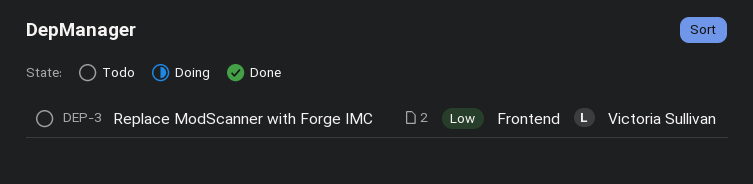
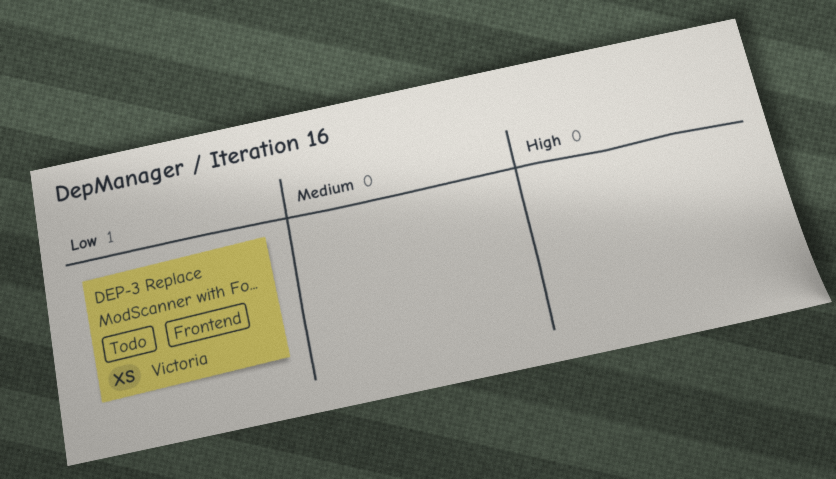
DEP-3, estimate: L -> XS

